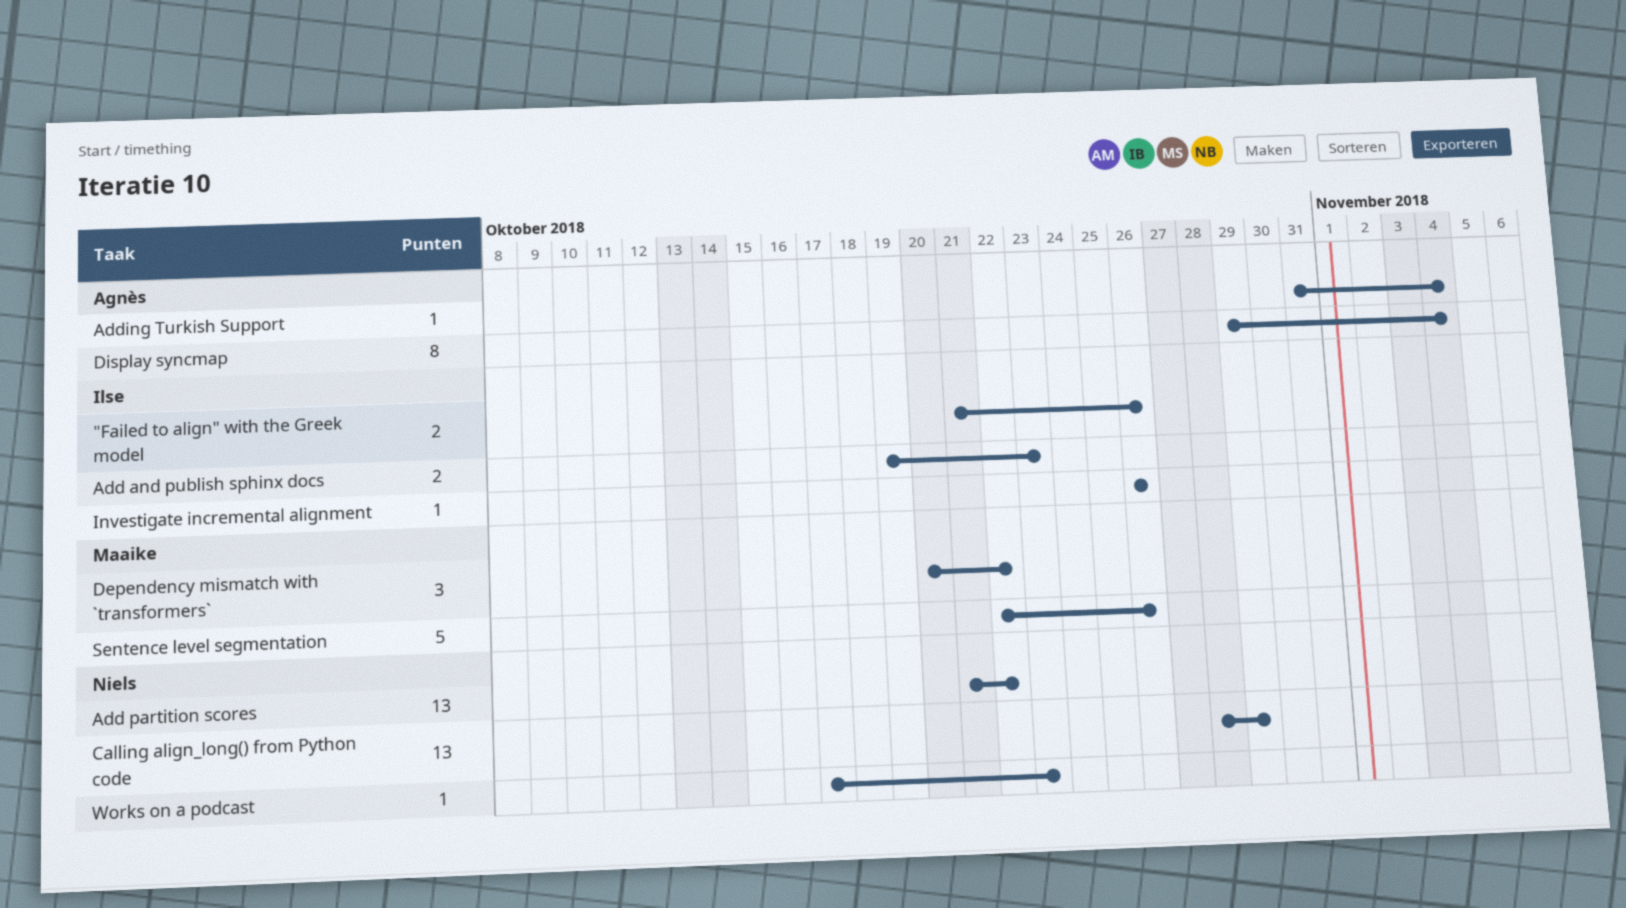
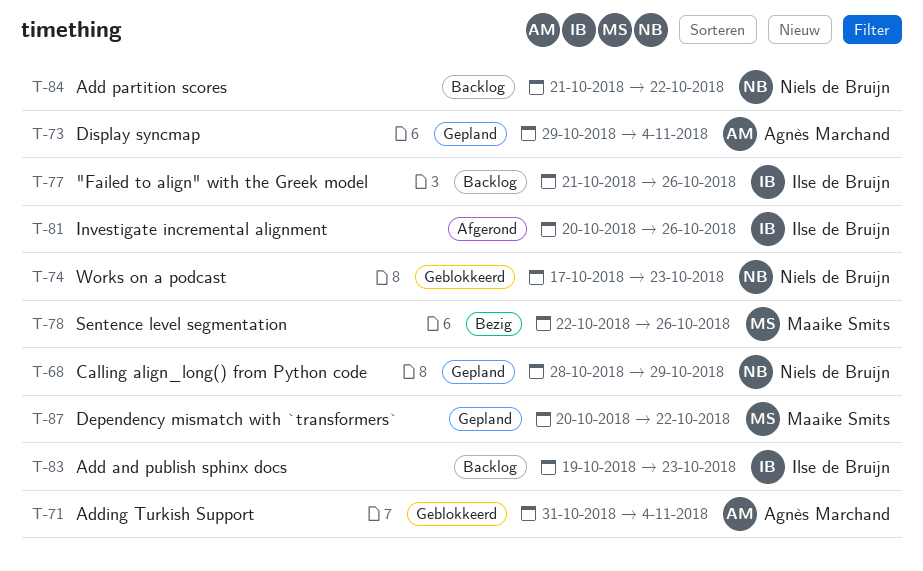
Investigate incremental alignment, start: Oct 26 -> Oct 20

